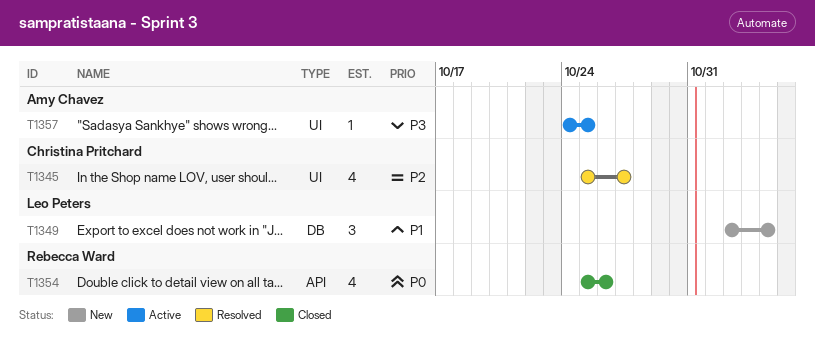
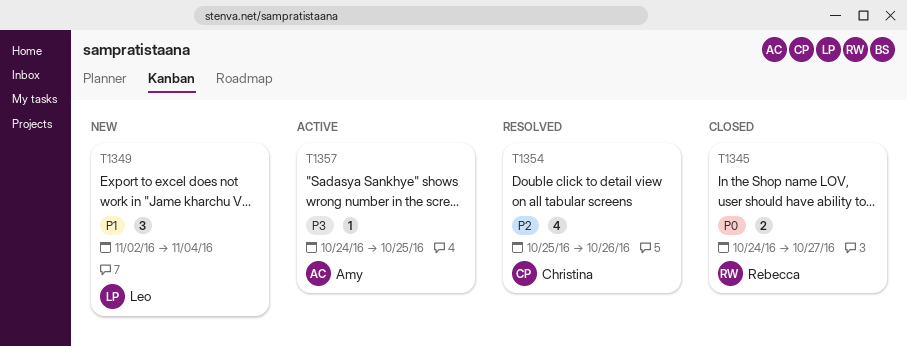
T1345, status: Resolved -> Closed
T1345, owner: Christina Pritchard -> Rebecca Ward
T1345, priority: P2 -> P0
T1345, estimate: 4 -> 2
T1345, start: Oct 25 -> Oct 24
T1354, status: Closed -> Resolved
T1354, owner: Rebecca Ward -> Christina Pritchard
T1354, priority: P0 -> P2

